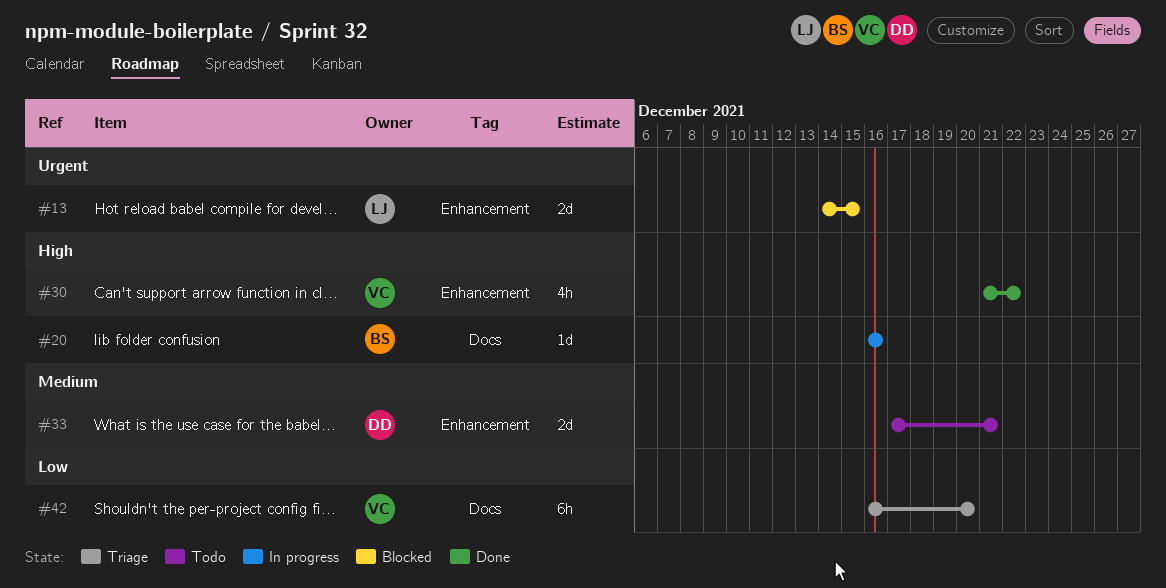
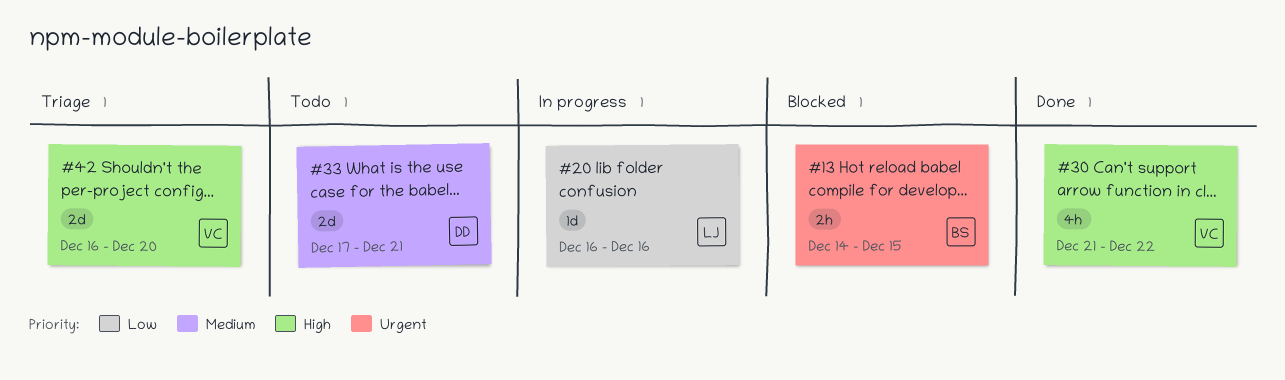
#13, owner: LJ -> BS
#13, estimate: 2d -> 2h
#20, owner: BS -> LJ
#20, priority: High -> Low
#42, priority: Low -> High
#42, estimate: 6h -> 2d

